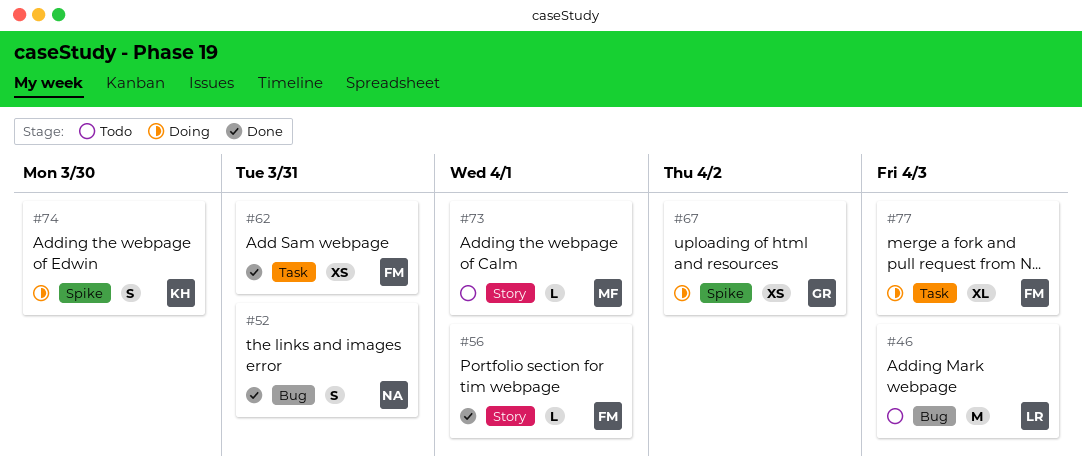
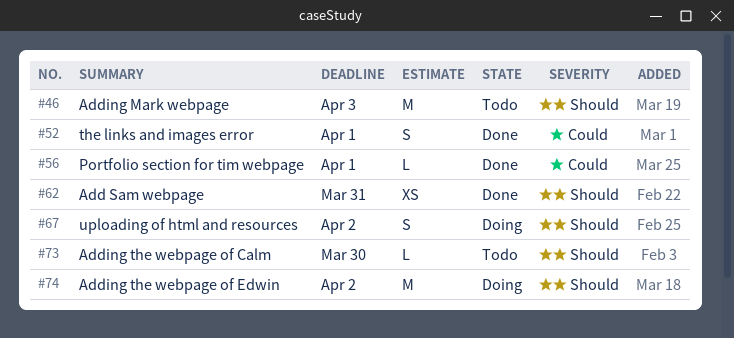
#52, due: Mar 31 -> Apr 1
#67, estimate: XS -> S
#73, due: Apr 1 -> Mar 30
#74, estimate: S -> M
#74, due: Mar 30 -> Apr 2
#77: present -> none

